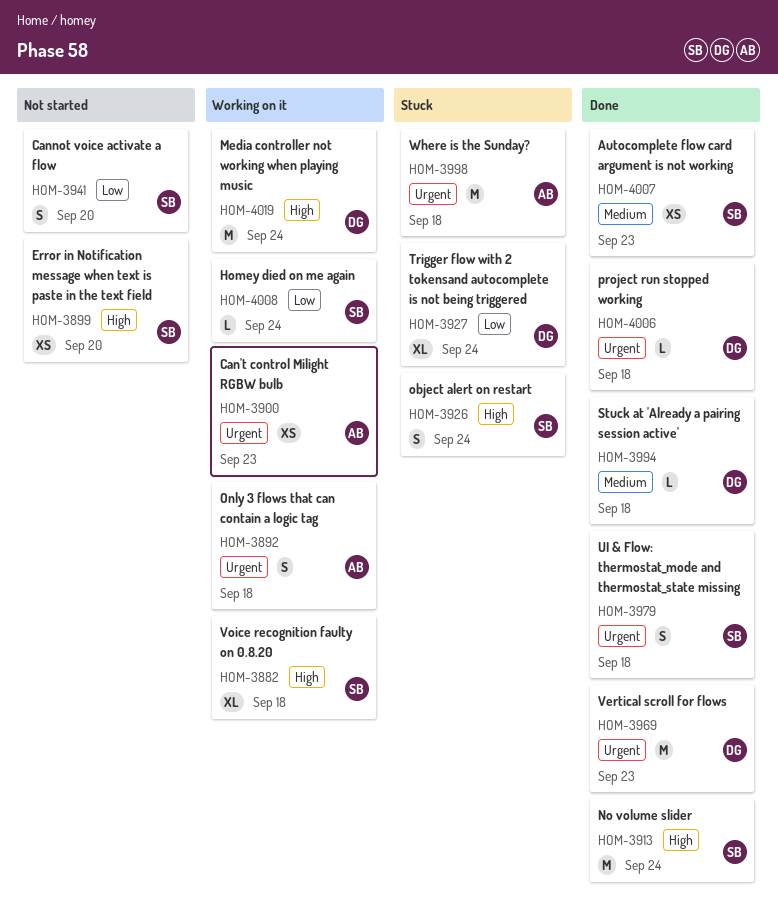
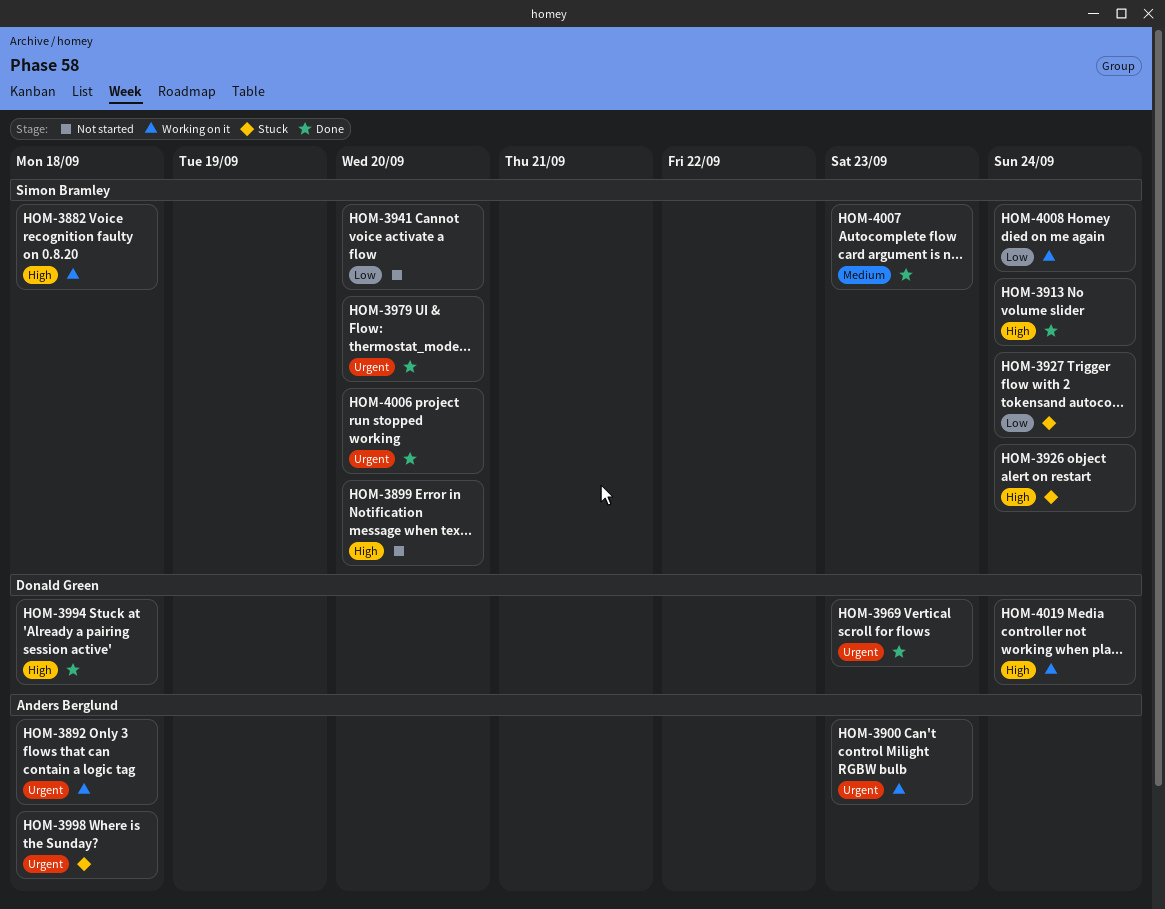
HOM-3927, owner: Donald Green -> Simon Bramley
HOM-3979, due: Sep 18 -> Sep 20
HOM-3994, priority: Medium -> High
HOM-4006, owner: Donald Green -> Simon Bramley
HOM-4006, due: Sep 18 -> Sep 20

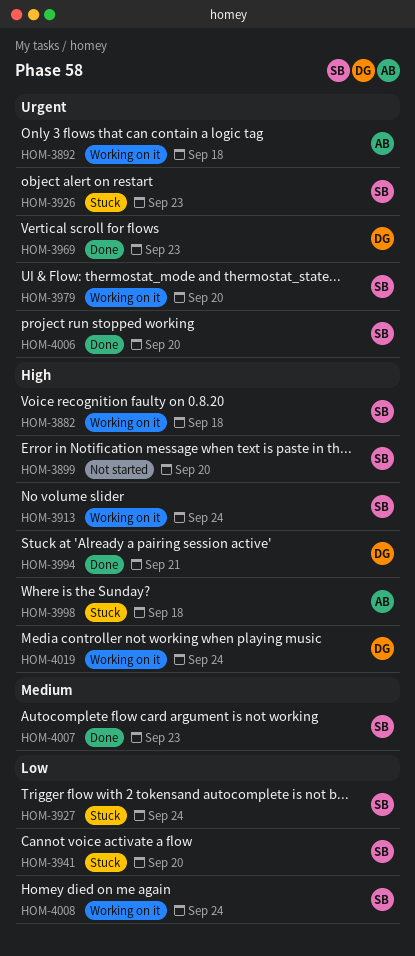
HOM-3900: present -> none
HOM-3913, status: Done -> Working on it
HOM-3926, priority: High -> Urgent
HOM-3926, due: Sep 24 -> Sep 23
HOM-3941, status: Not started -> Stuck
HOM-3979, status: Done -> Working on it
HOM-3994, due: Sep 18 -> Sep 21
HOM-3998, priority: Urgent -> High

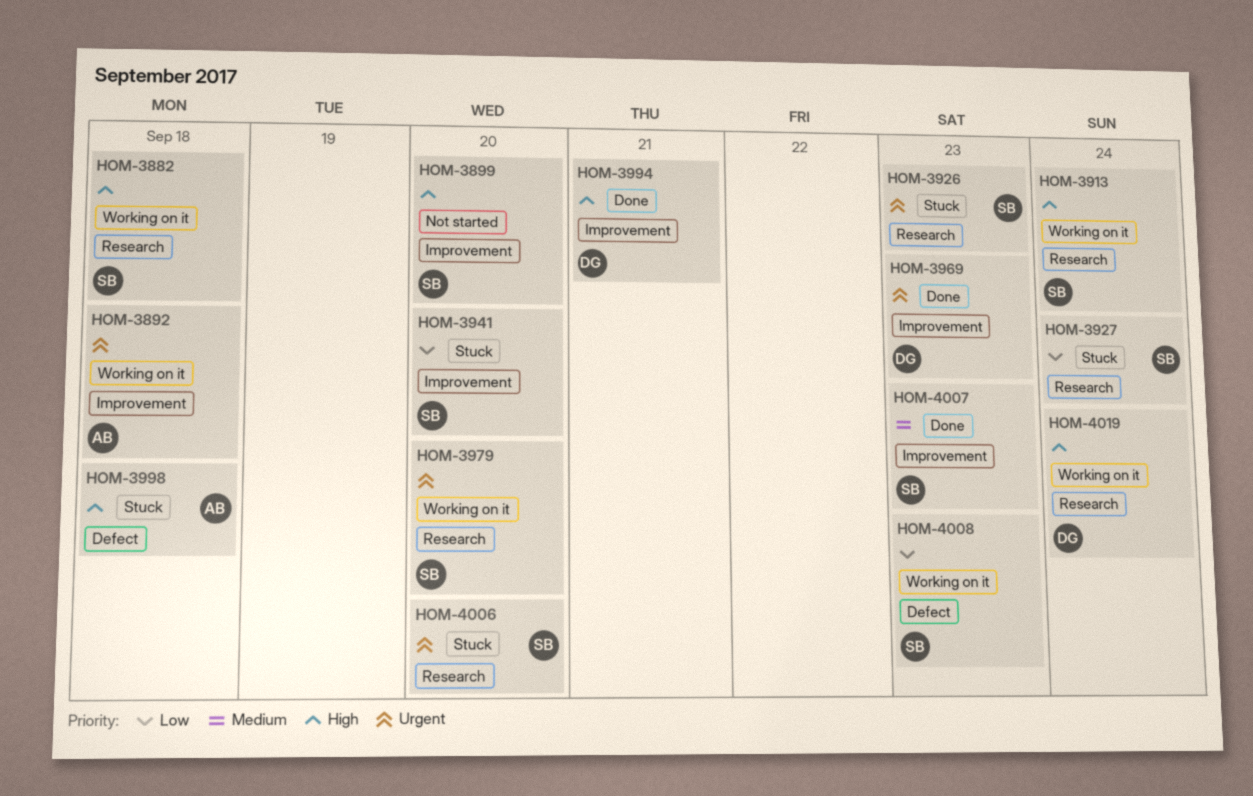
HOM-4006, status: Done -> Stuck
HOM-4008, due: Sep 24 -> Sep 23

